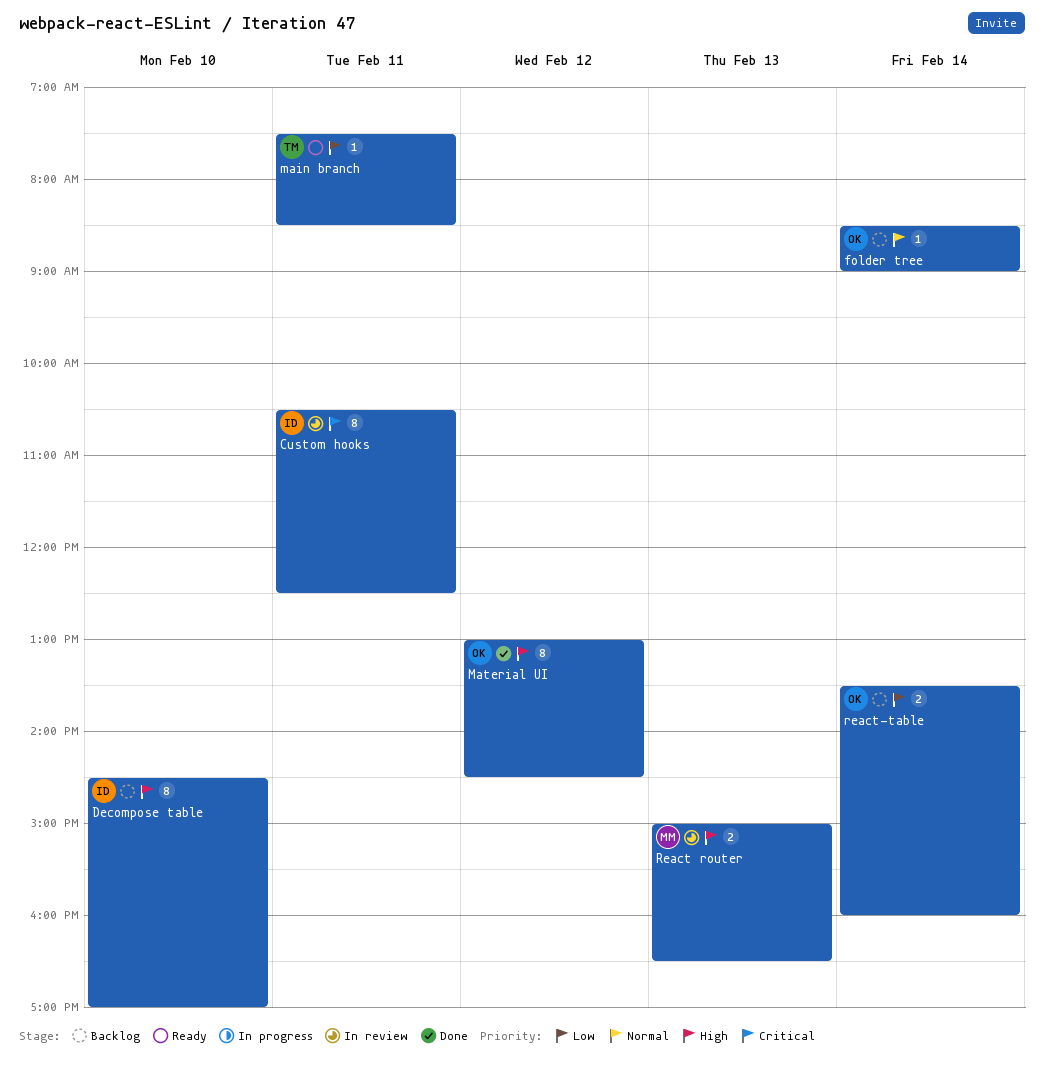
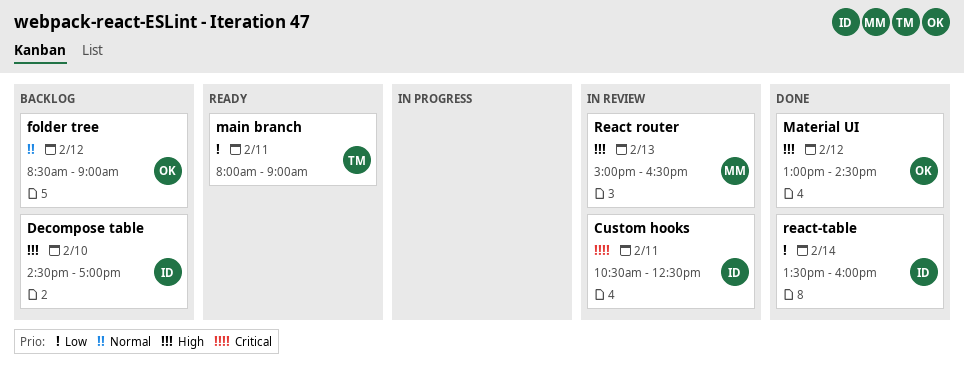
folder tree, day: Feb 14 -> Feb 12
main branch, begins: 07:30 -> 08:00
main branch, ends: 08:30 -> 09:00
react-table, status: Backlog -> Done
react-table, owner: OK -> ID

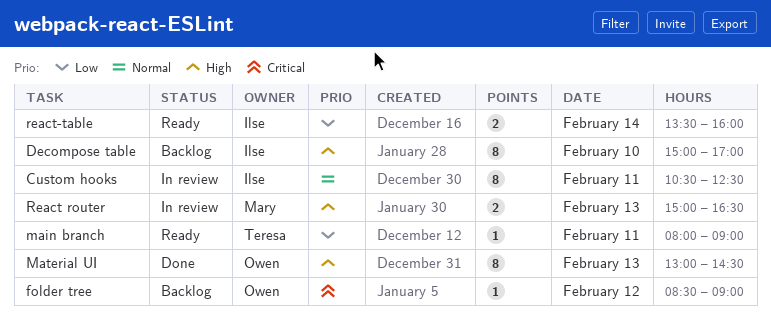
Custom hooks, priority: Critical -> Normal
Decompose table, begins: 14:30 -> 15:00
folder tree, priority: Normal -> Critical
Material UI, day: Feb 12 -> Feb 13
react-table, status: Done -> Ready

